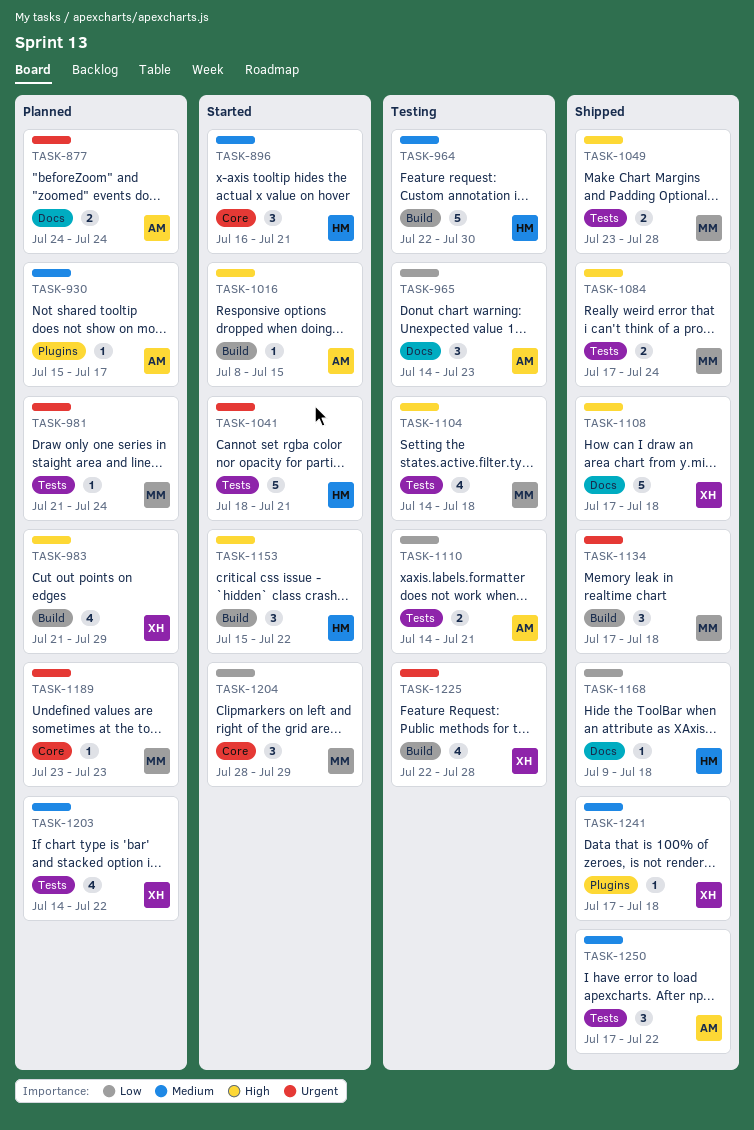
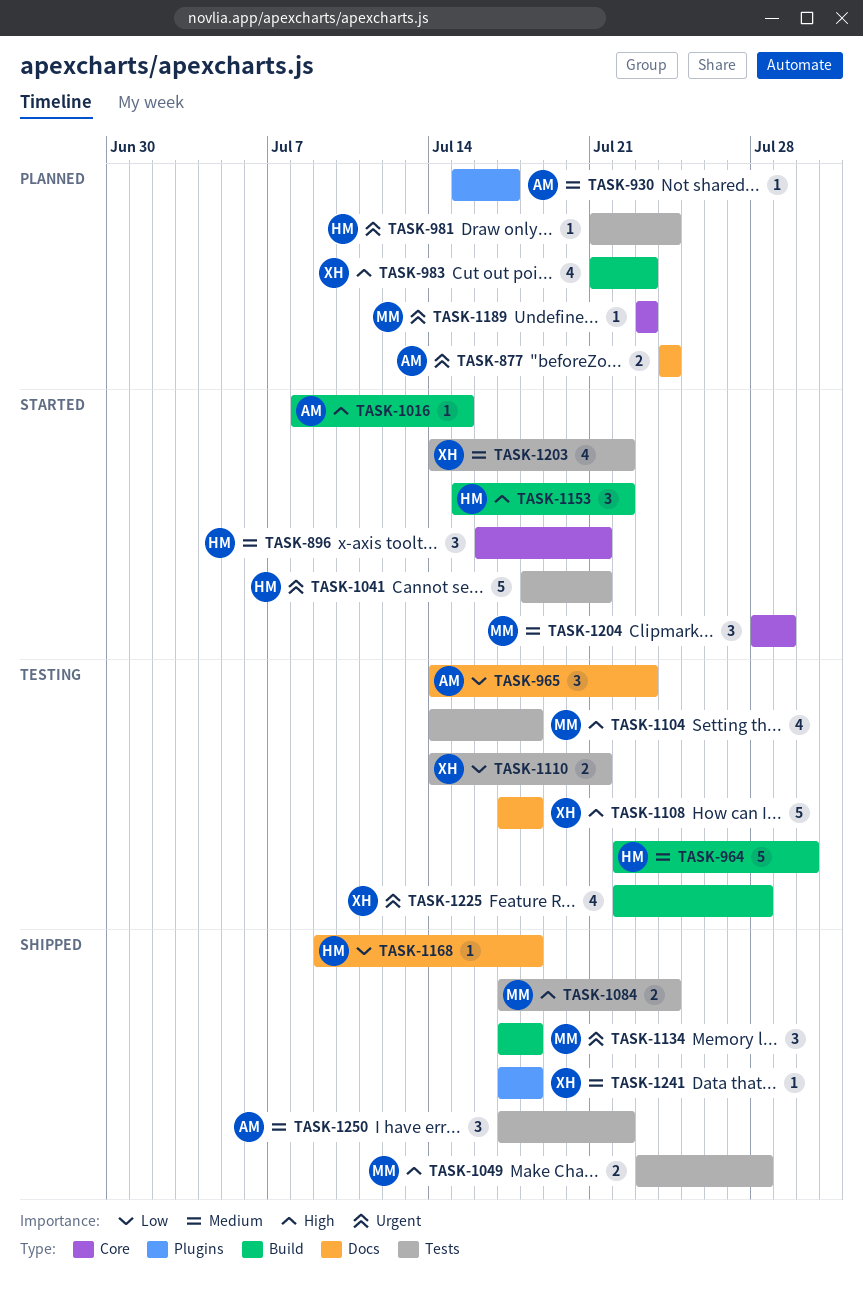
TASK-981, owner: MM -> HM
TASK-983, due: Jul 29 -> Jul 23
TASK-1108, status: Shipped -> Testing
TASK-1110, owner: AM -> XH
TASK-1203, status: Planned -> Started
TASK-1204, priority: Low -> Medium

